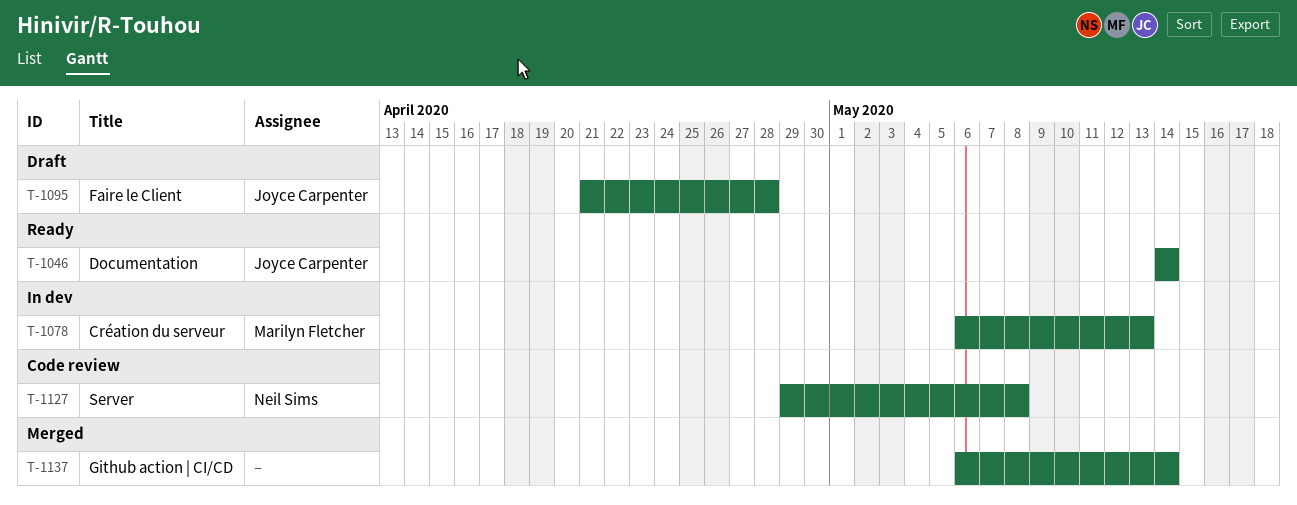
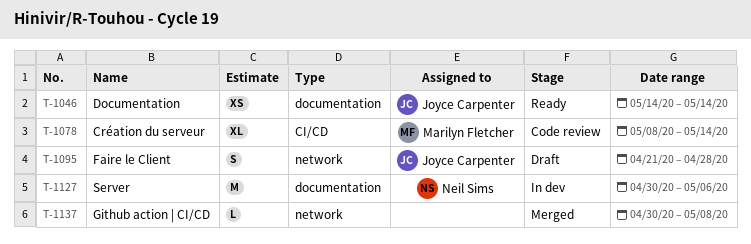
T-1078, status: In dev -> Code review
T-1078, start: May 6 -> May 8
T-1078, due: May 13 -> May 14
T-1127, status: Code review -> In dev
T-1127, start: Apr 29 -> Apr 30
T-1127, due: May 8 -> May 6
T-1137, start: May 6 -> Apr 30
T-1137, due: May 14 -> May 8

